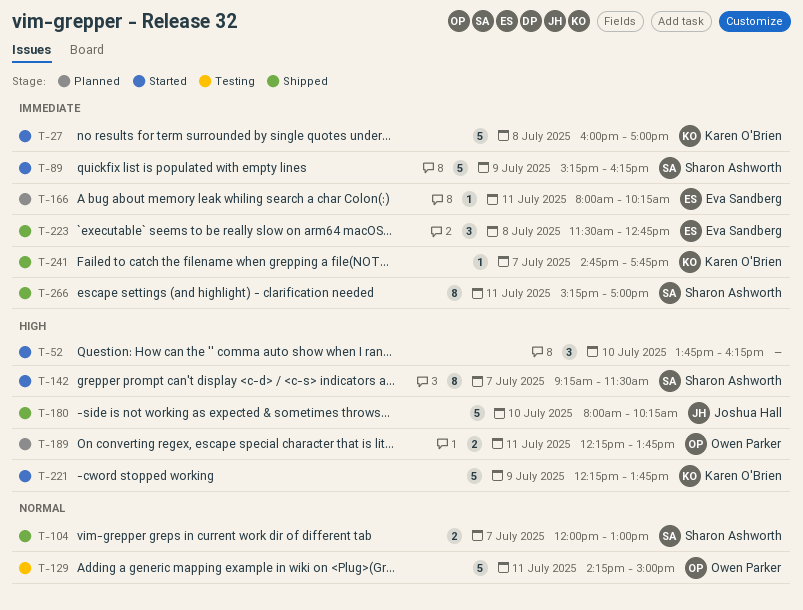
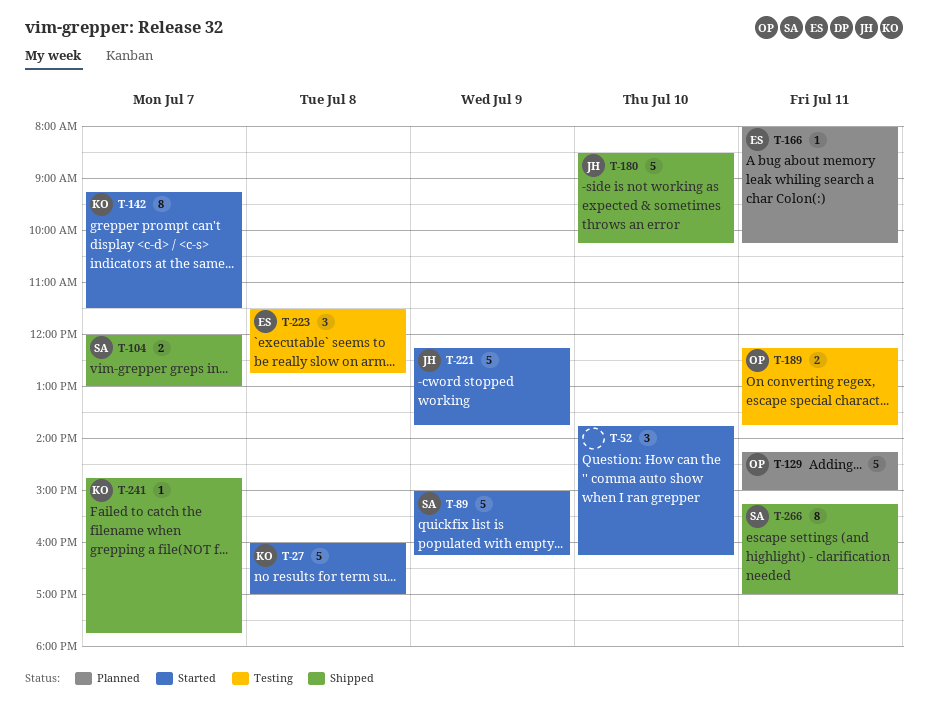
T-89, begins: 15:15 -> 15:00
T-129, status: Testing -> Planned
T-142, owner: Sharon Ashworth -> Karen O'Brien
T-180, begins: 08:00 -> 08:30
T-189, status: Planned -> Testing
T-221, owner: Karen O'Brien -> Joshua Hall
T-223, status: Shipped -> Testing

